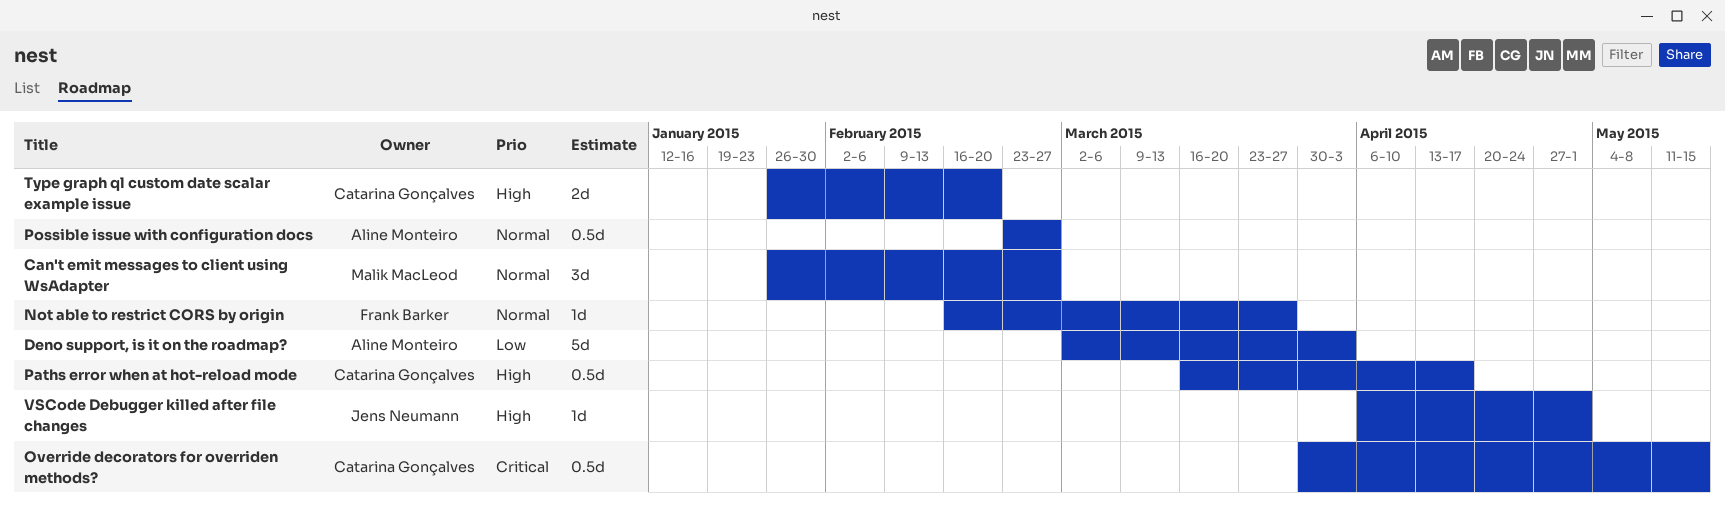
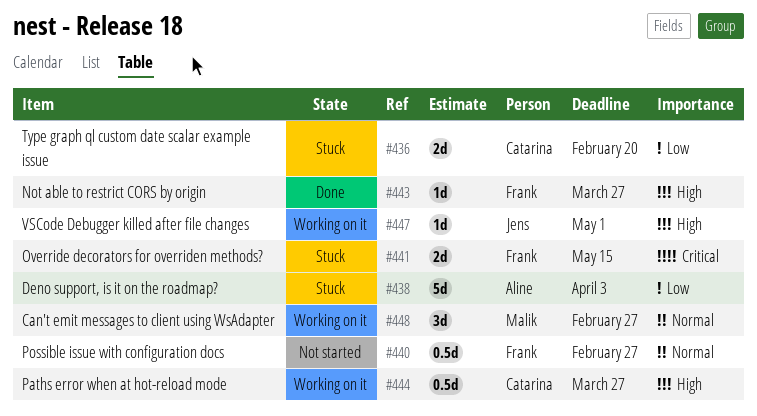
Not able to restrict CORS by origin, priority: Normal -> High
Override decorators for overriden methods?, owner: Catarina Gonçalves -> Frank Barker
Override decorators for overriden methods?, estimate: 0.5d -> 2d
Paths error when at hot-reload mode, due: Apr 17 -> Mar 27
Possible issue with configuration docs, owner: Aline Monteiro -> Frank Barker
Type graph ql custom date scalar example issue, priority: High -> Low

